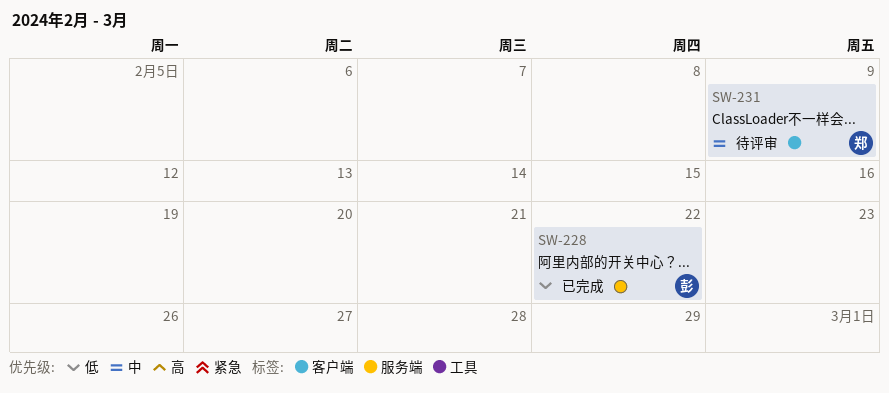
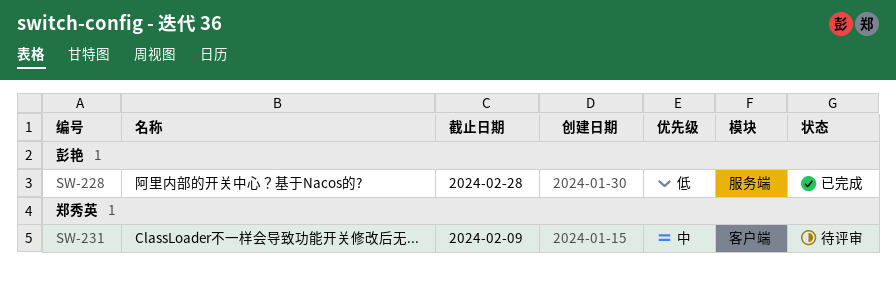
SW-228, due: Feb 22 -> Feb 28

